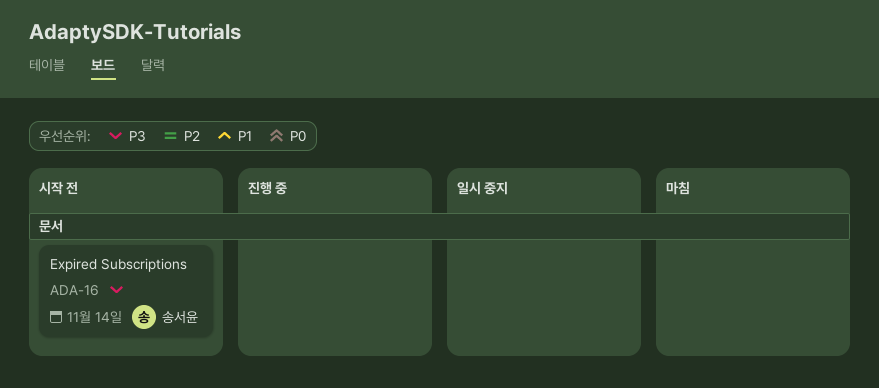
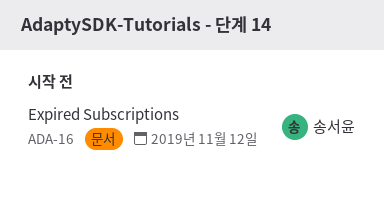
ADA-16, due: Nov 14 -> Nov 12

